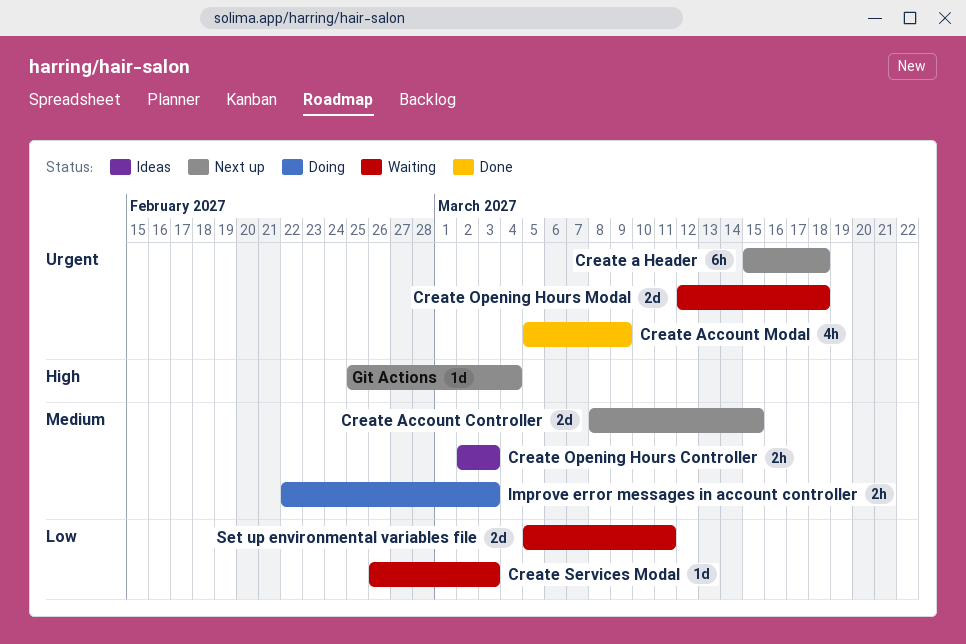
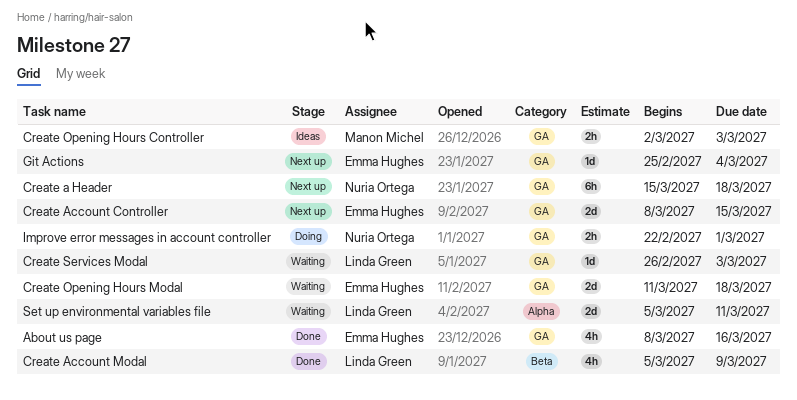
About us page: none -> present
Create Opening Hours Modal, start: Mar 12 -> Mar 11
Improve error messages in account controller, due: Mar 3 -> Mar 1

